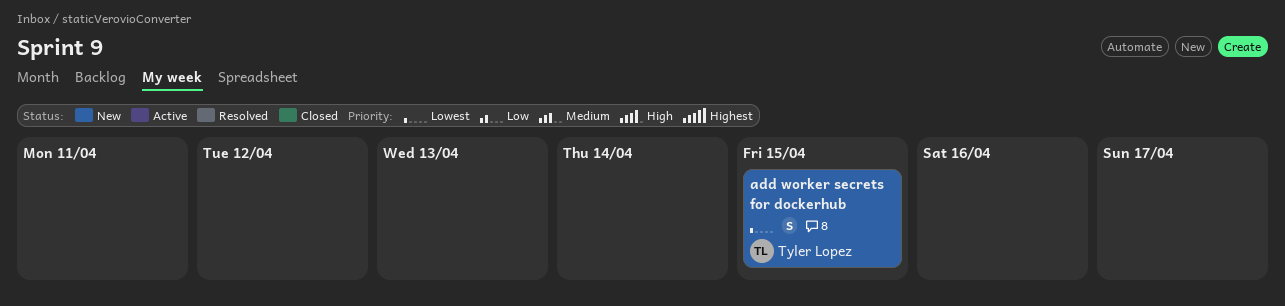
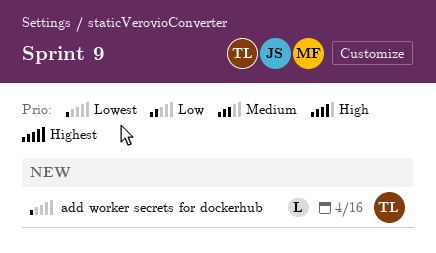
add worker secrets for dockerhub, estimate: S -> L
add worker secrets for dockerhub, due: Apr 15 -> Apr 16

